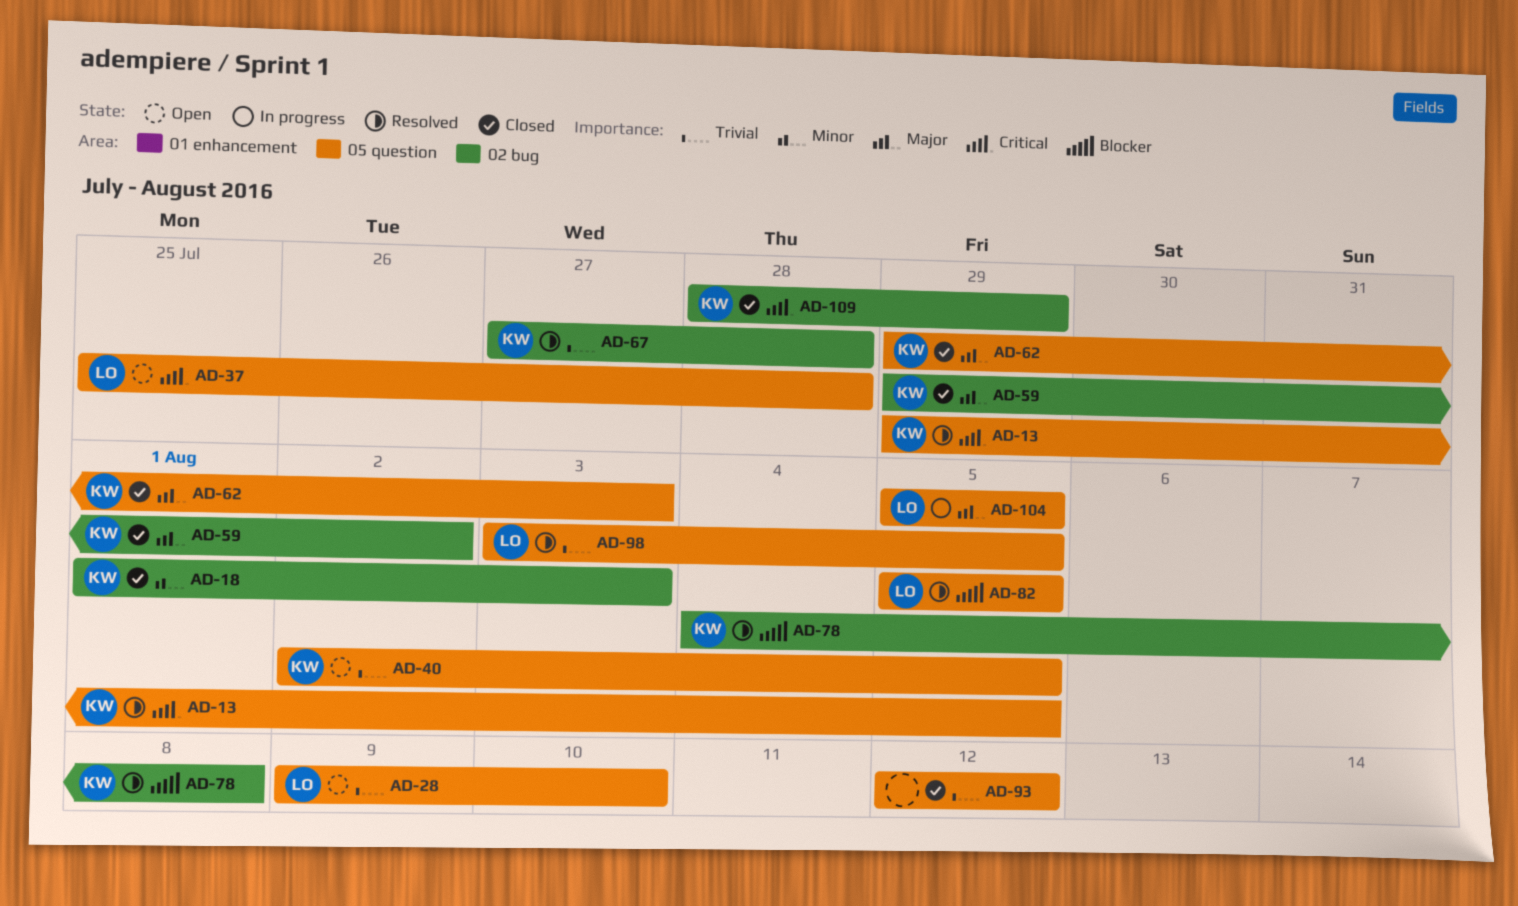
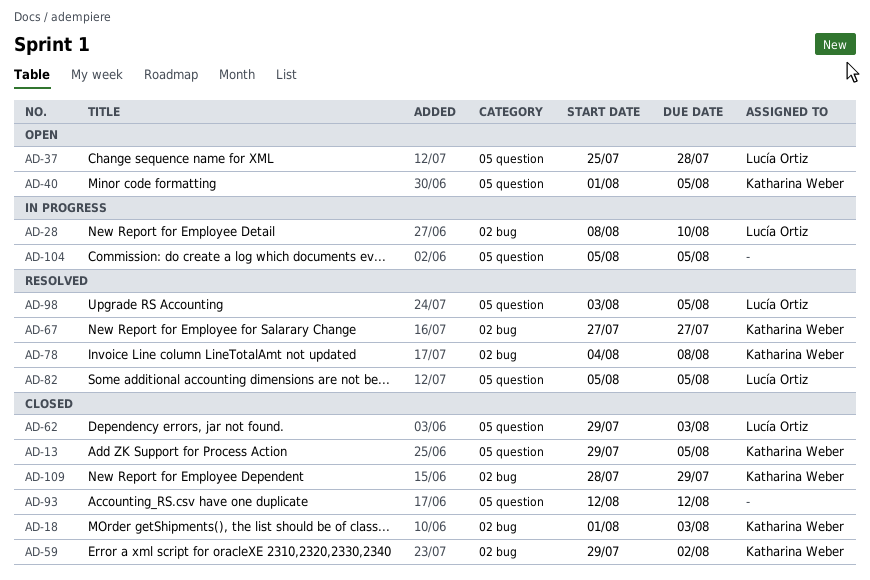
AD-13, status: Resolved -> Closed
AD-28, status: Open -> In progress
AD-28, label: 05 question -> 02 bug
AD-28, start: Aug 9 -> Aug 8
AD-40, start: Aug 2 -> Aug 1
AD-62, owner: Katharina Weber -> Lucía Ortiz
AD-67, due: Jul 28 -> Jul 27
AD-104, owner: Lucía Ortiz -> none

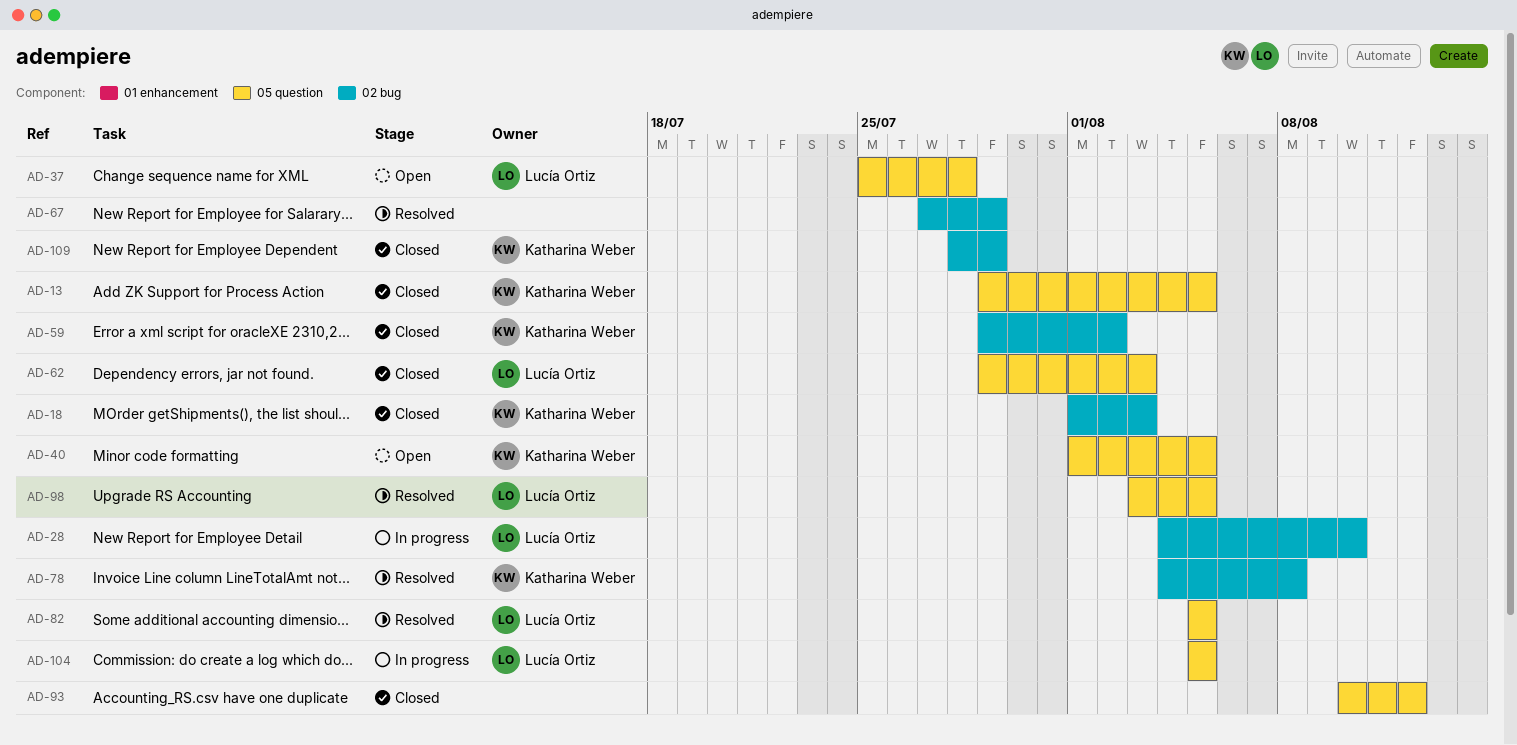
AD-28, start: Aug 8 -> Aug 4
AD-67, owner: Katharina Weber -> none
AD-67, due: Jul 27 -> Jul 29
AD-93, start: Aug 12 -> Aug 10
AD-104, owner: none -> Lucía Ortiz

